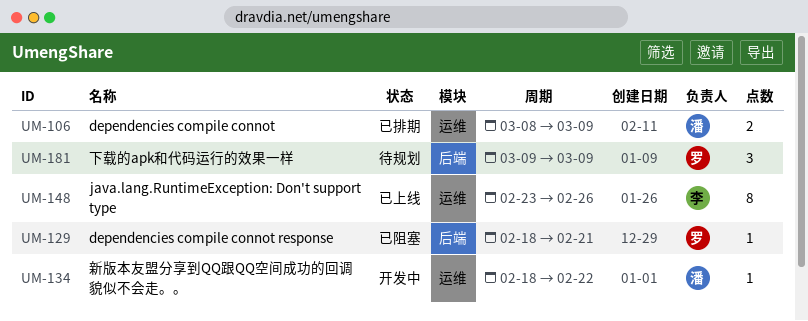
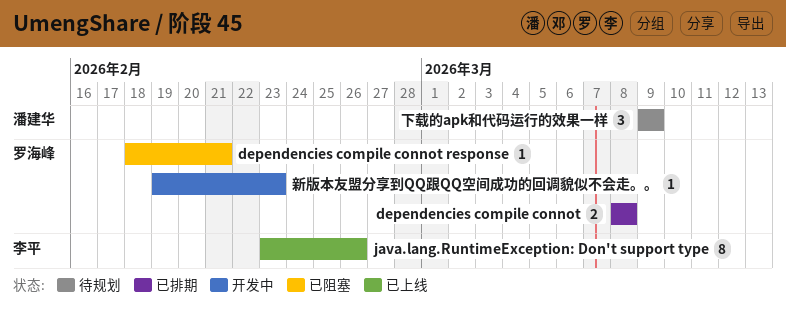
dependencies compile connot, owner: 潘建华 -> 罗海峰
dependencies compile connot, due: Mar 9 -> Mar 8
下载的apk和代码运行的效果一样, owner: 罗海峰 -> 潘建华
新版本友盟分享到QQ跟QQ空间成功的回调貌似不会走。。, owner: 潘建华 -> 罗海峰
新版本友盟分享到QQ跟QQ空间成功的回调貌似不会走。。, start: Feb 18 -> Feb 19
新版本友盟分享到QQ跟QQ空间成功的回调貌似不会走。。, due: Feb 22 -> Feb 23

